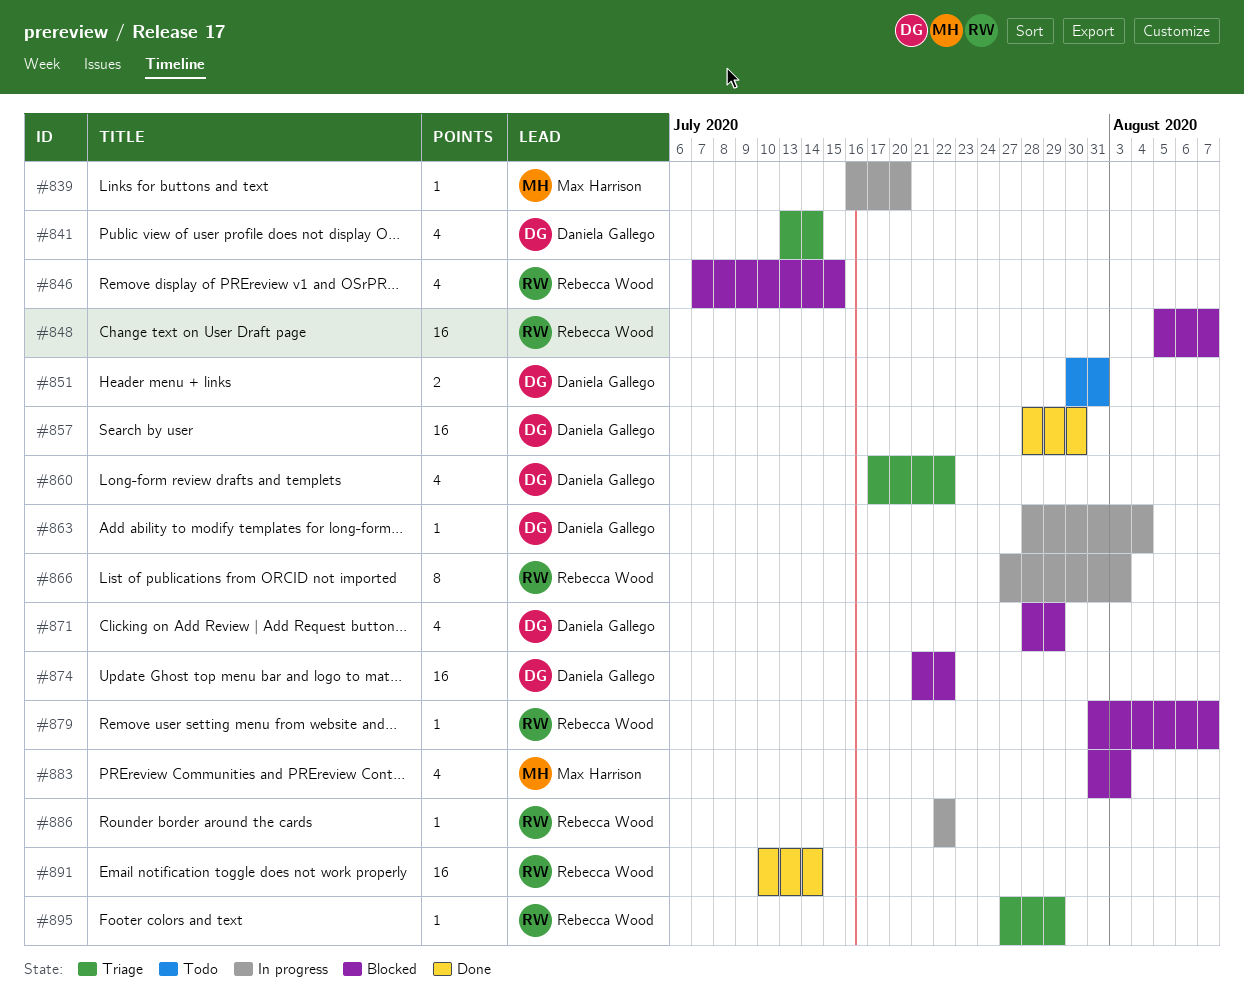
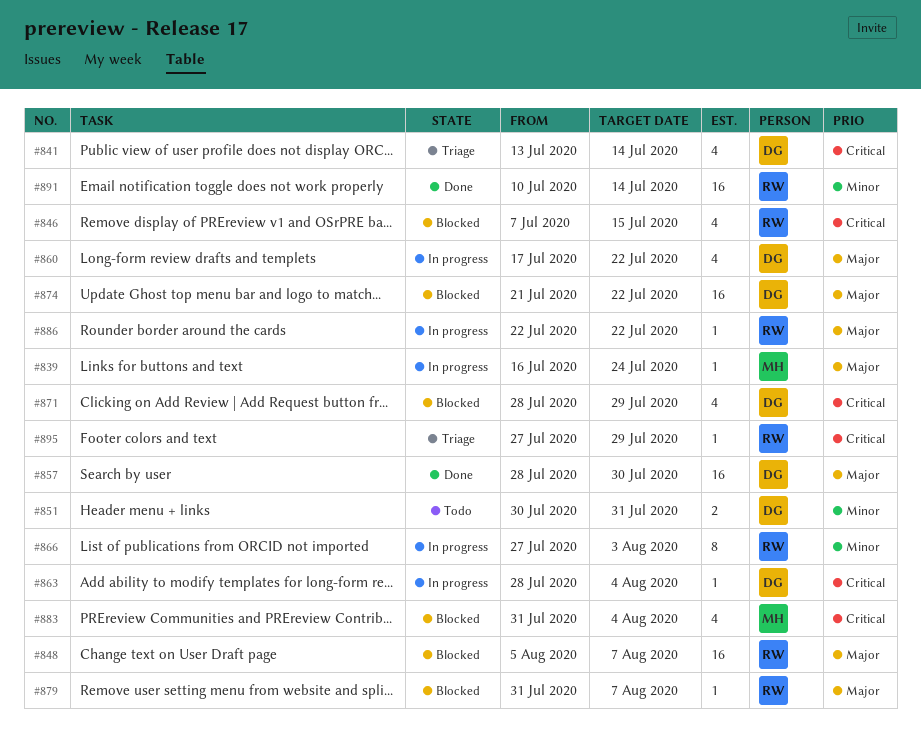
#839, due: Jul 20 -> Jul 24
#860, status: Triage -> In progress
#883, due: Aug 3 -> Aug 4

